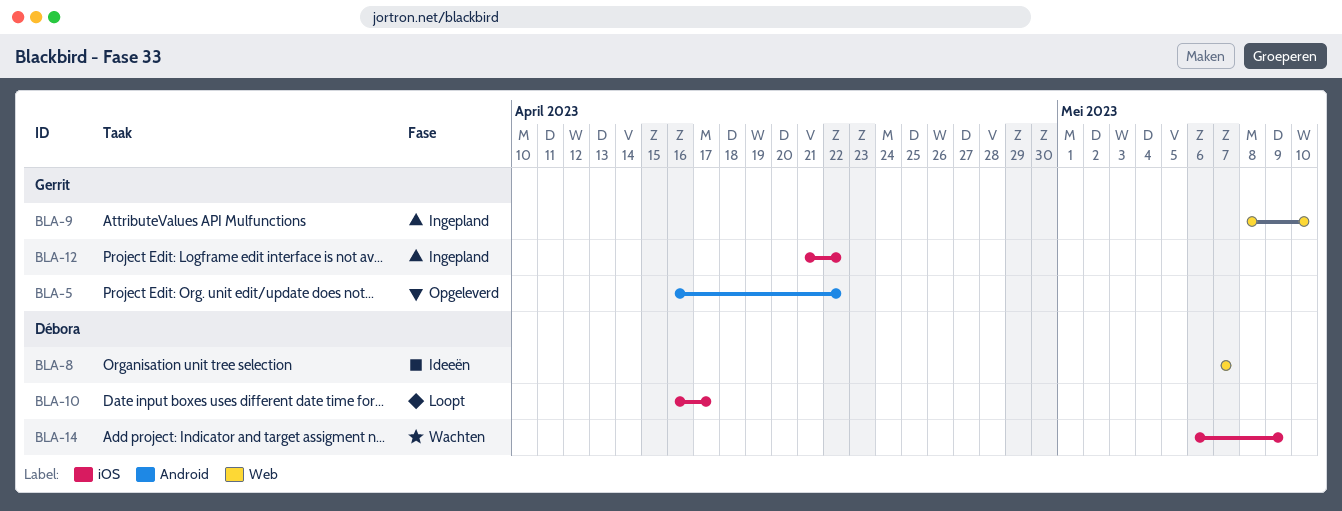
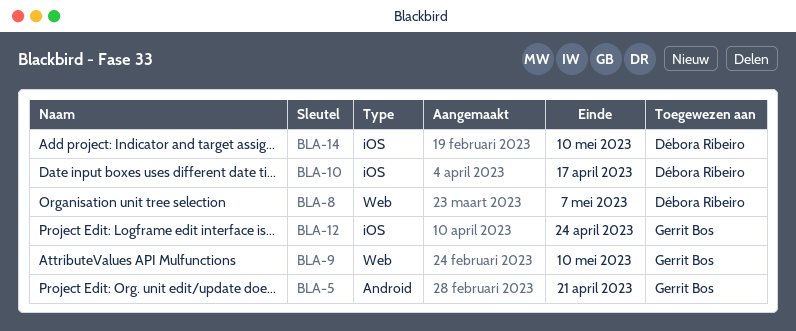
BLA-5, due: Apr 22 -> Apr 21
BLA-12, due: Apr 22 -> Apr 24
BLA-14, due: May 9 -> May 10

